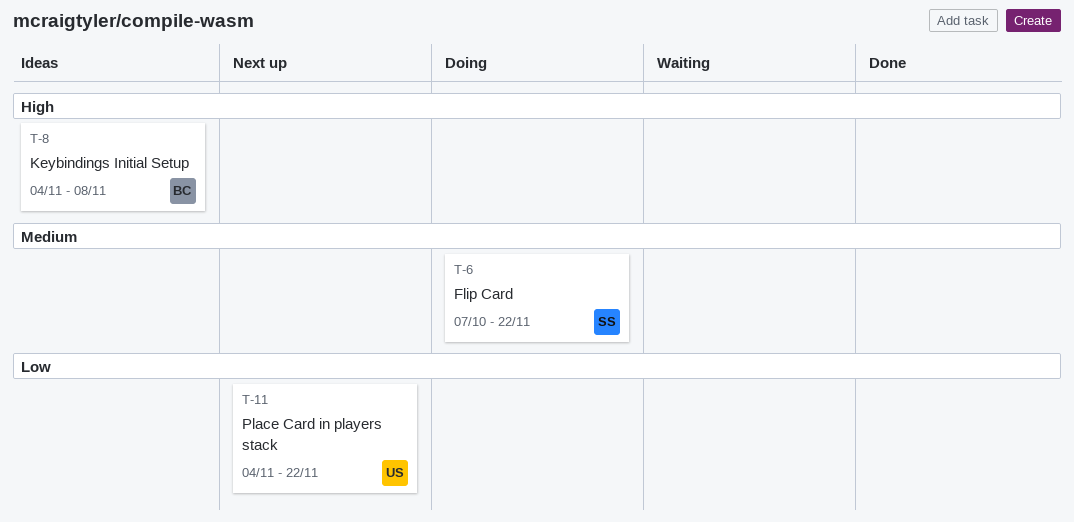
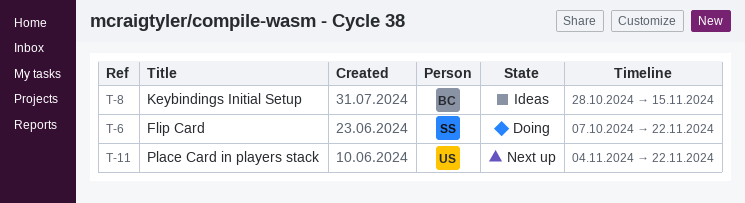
T-8, start: Nov 4 -> Oct 28
T-8, due: Nov 8 -> Nov 15

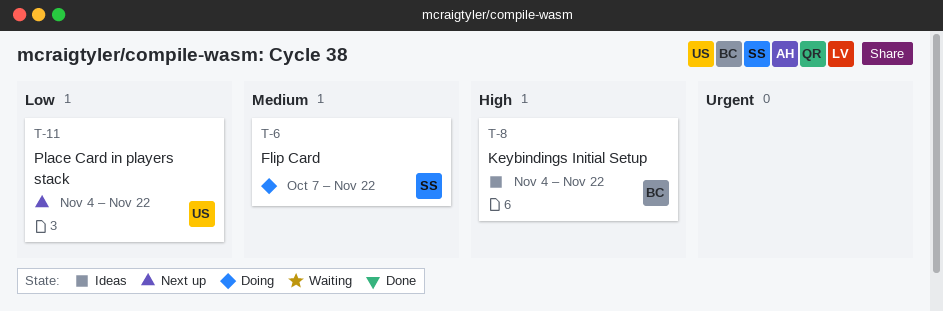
T-8, start: Oct 28 -> Nov 4
T-8, due: Nov 15 -> Nov 22

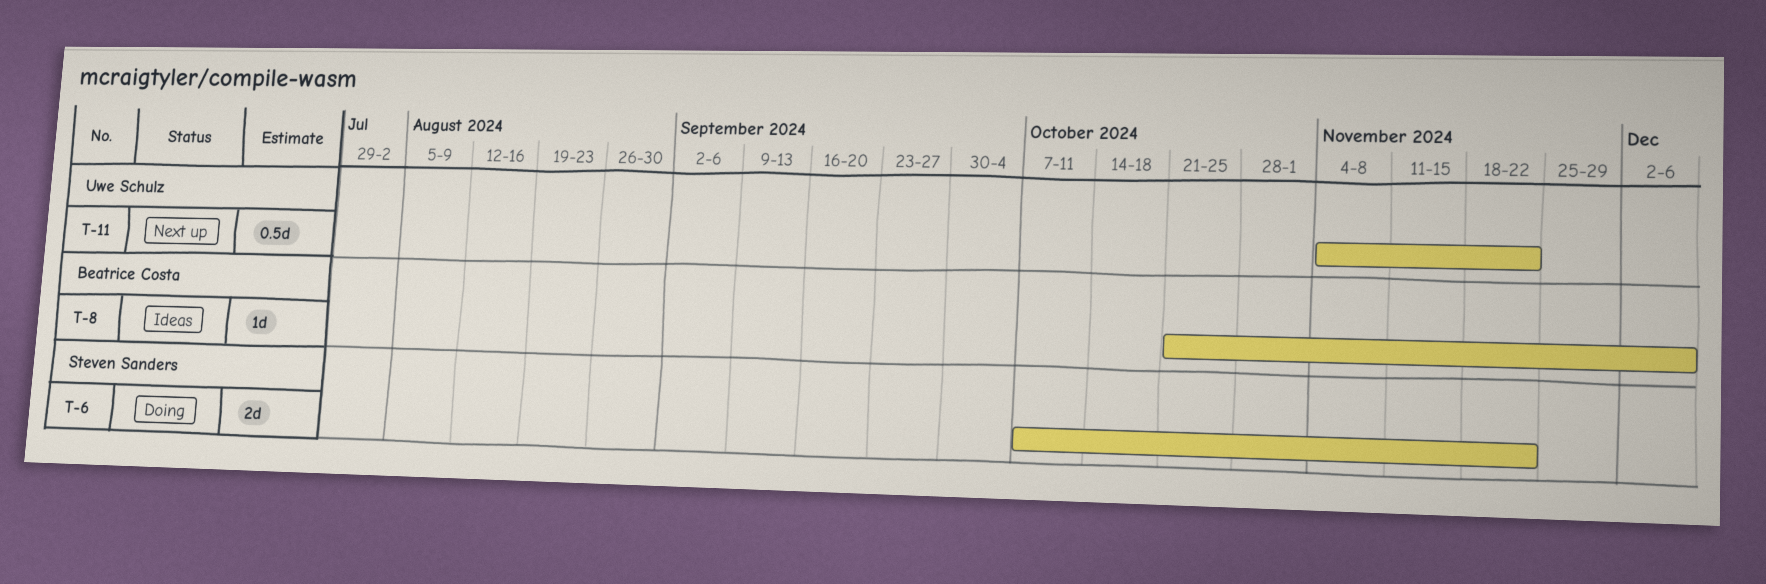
T-8, start: Nov 4 -> Oct 21
T-8, due: Nov 22 -> Dec 6

